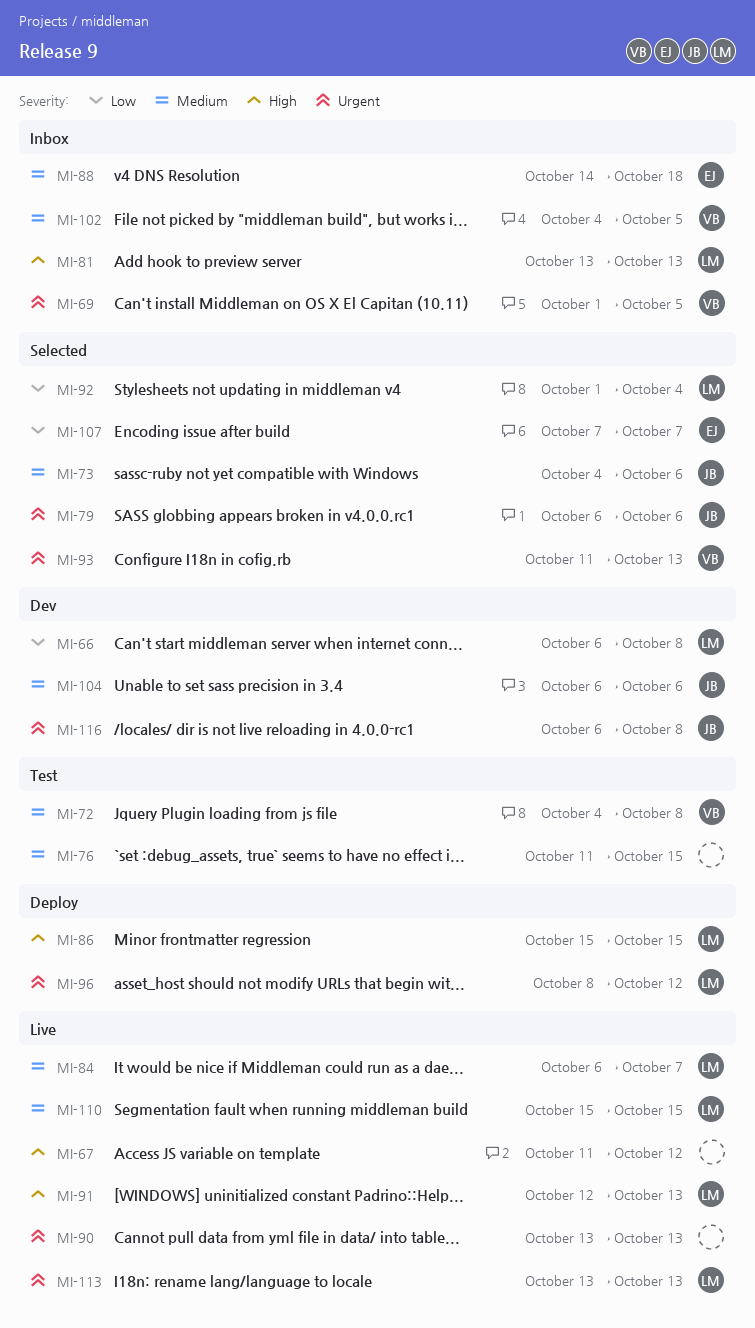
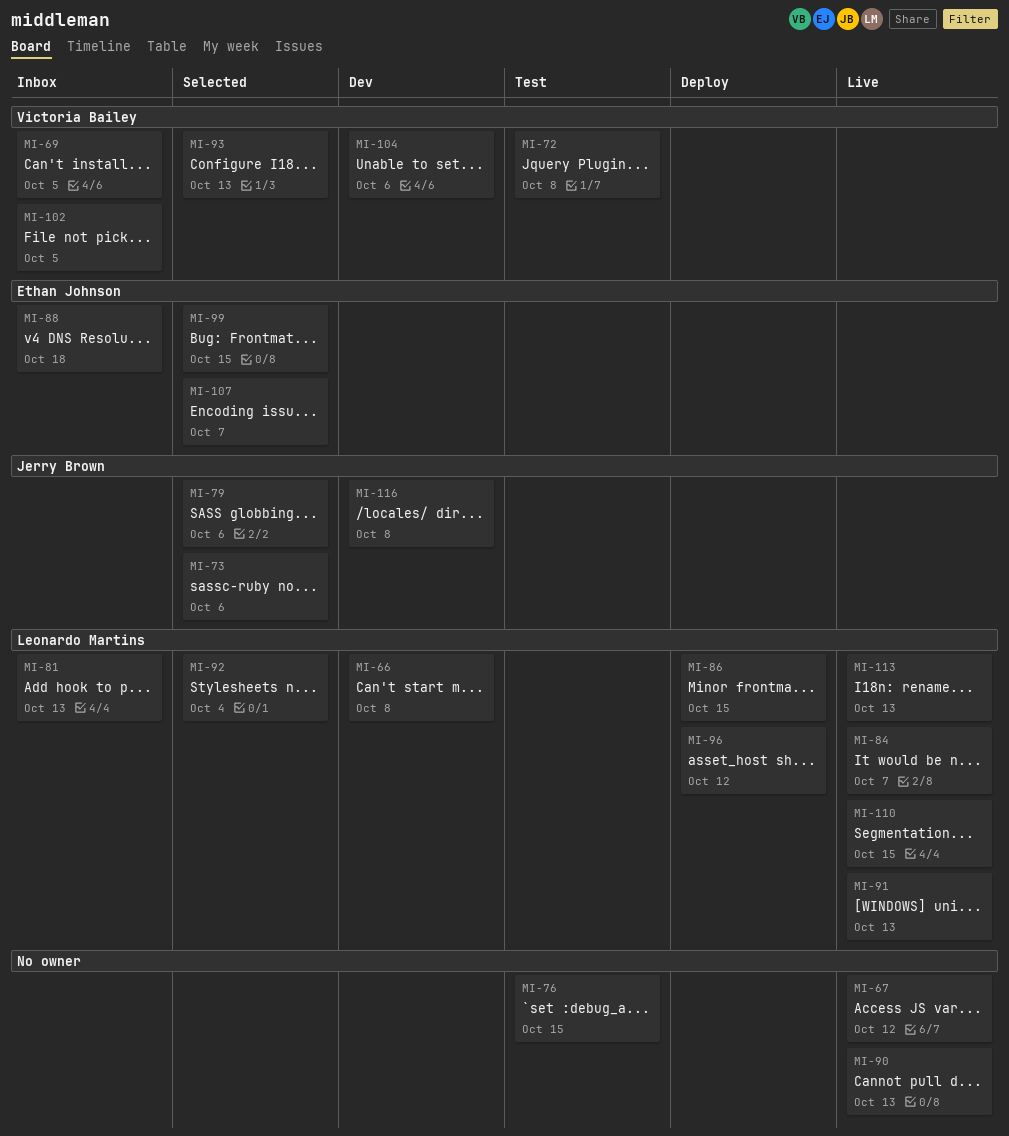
MI-99: none -> present
MI-104, owner: Jerry Brown -> Victoria Bailey

